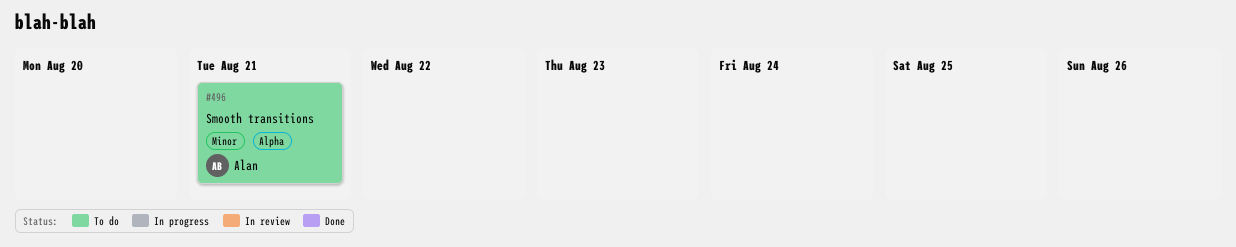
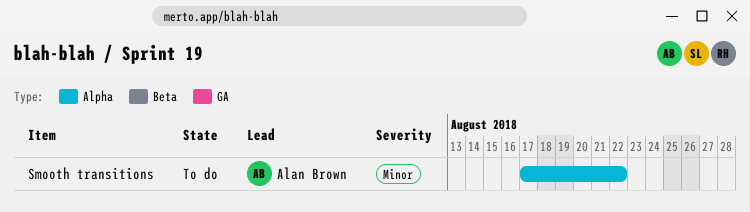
Smooth transitions, due: Aug 21 -> Aug 22

